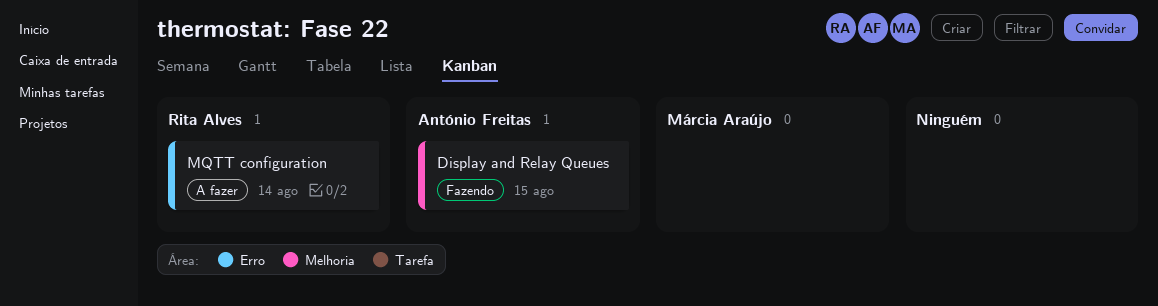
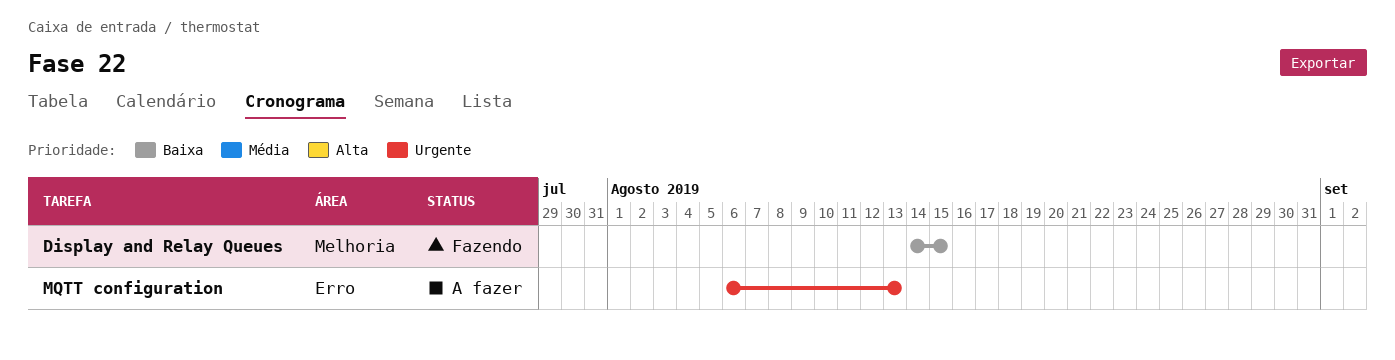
MQTT configuration, due: Aug 14 -> Aug 13

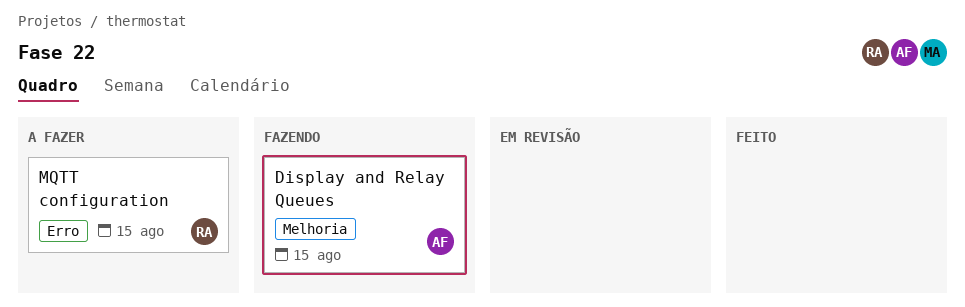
MQTT configuration, due: Aug 13 -> Aug 15

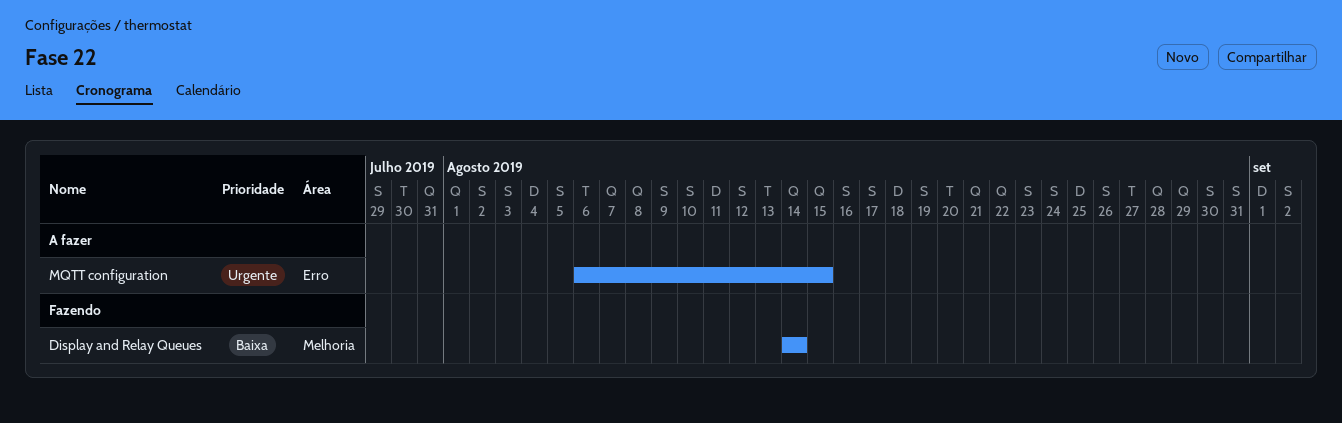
Display and Relay Queues, due: Aug 15 -> Aug 14

